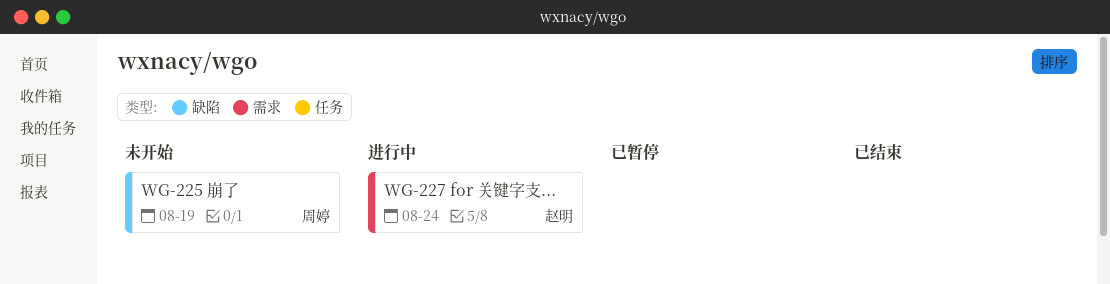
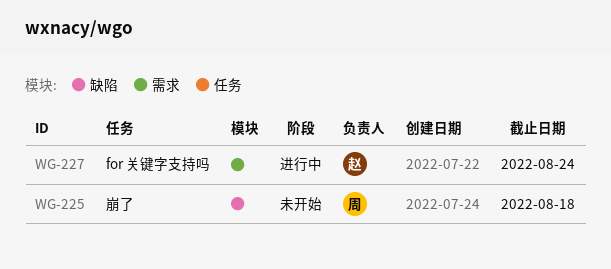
WG-225, due: Aug 19 -> Aug 18

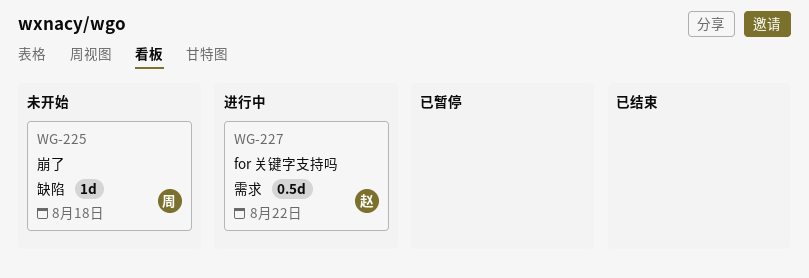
WG-227, due: Aug 24 -> Aug 22

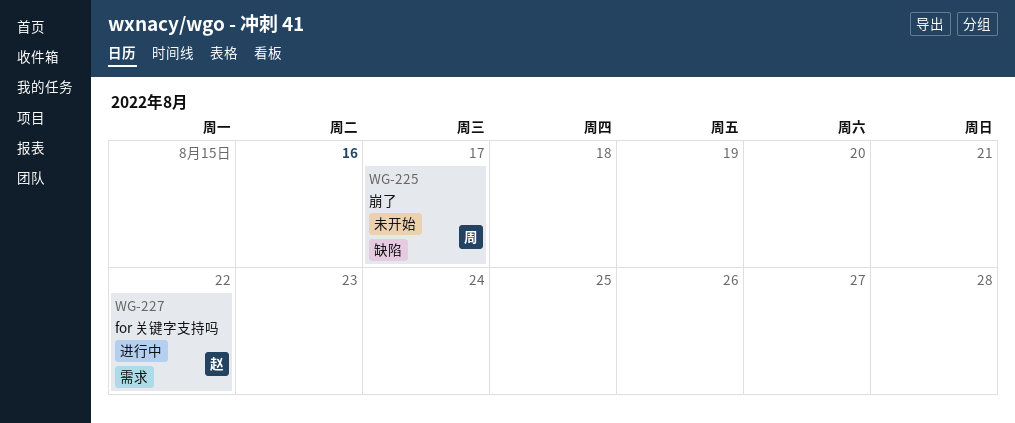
WG-225, due: Aug 18 -> Aug 17

